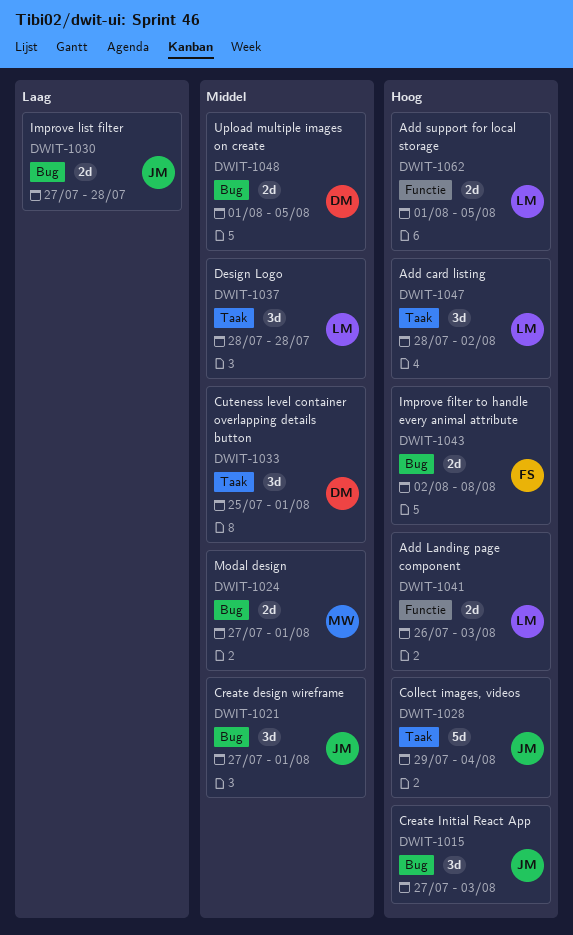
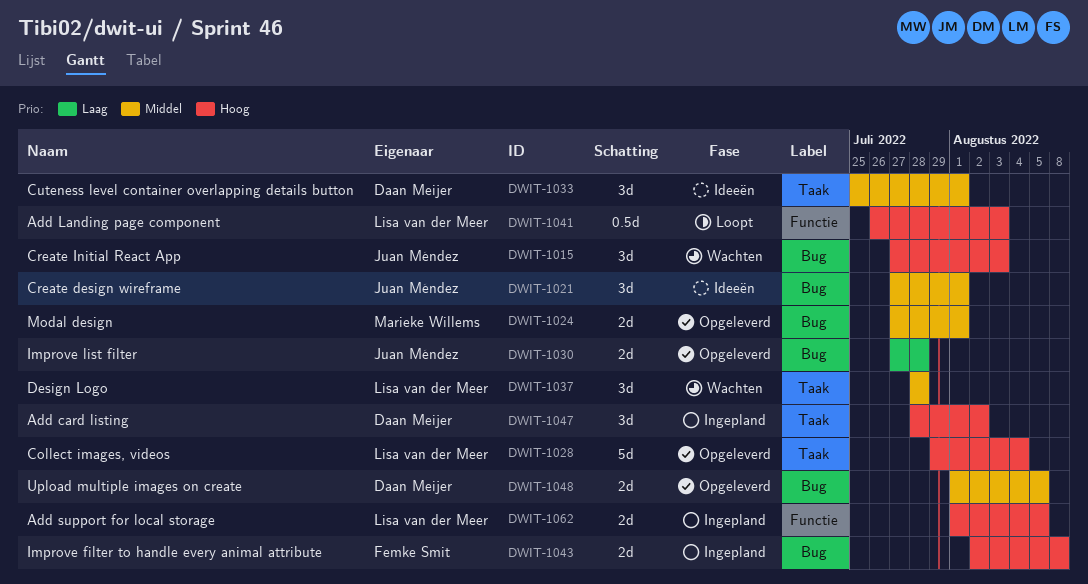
DWIT-1028, owner: Juan Méndez -> Lisa van der Meer
DWIT-1041, estimate: 2d -> 0.5d
DWIT-1047, owner: Lisa van der Meer -> Daan Meijer

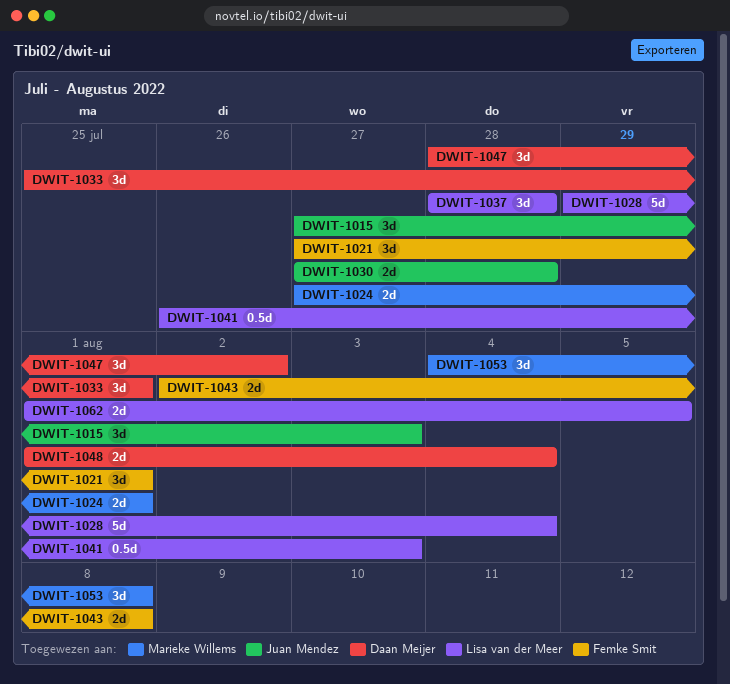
DWIT-1021, owner: Juan Méndez -> Femke Smit
DWIT-1048, due: Aug 5 -> Aug 4
DWIT-1053: none -> present

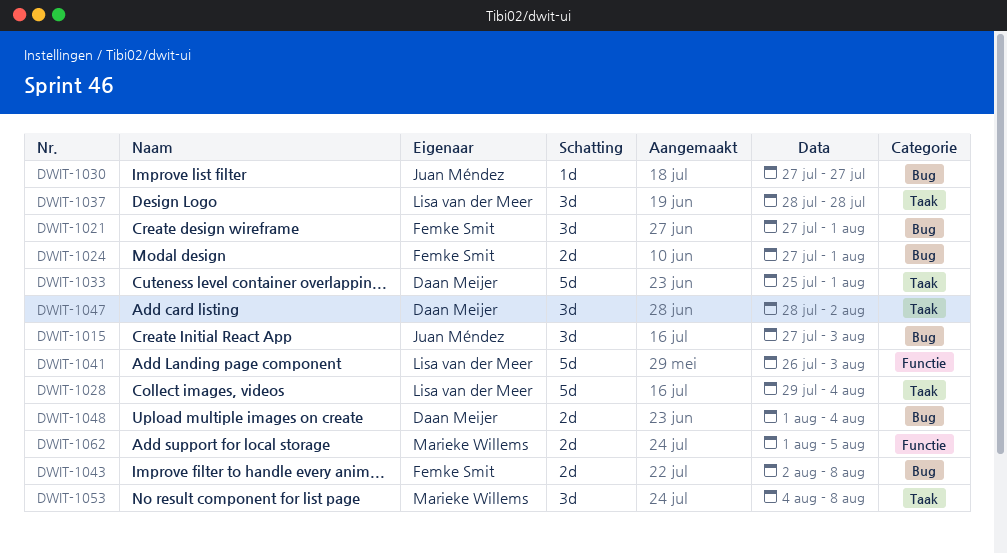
DWIT-1024, owner: Marieke Willems -> Femke Smit
DWIT-1030, estimate: 2d -> 1d
DWIT-1030, due: Jul 28 -> Jul 27
DWIT-1033, estimate: 3d -> 5d
DWIT-1041, estimate: 0.5d -> 5d
DWIT-1062, owner: Lisa van der Meer -> Marieke Willems

